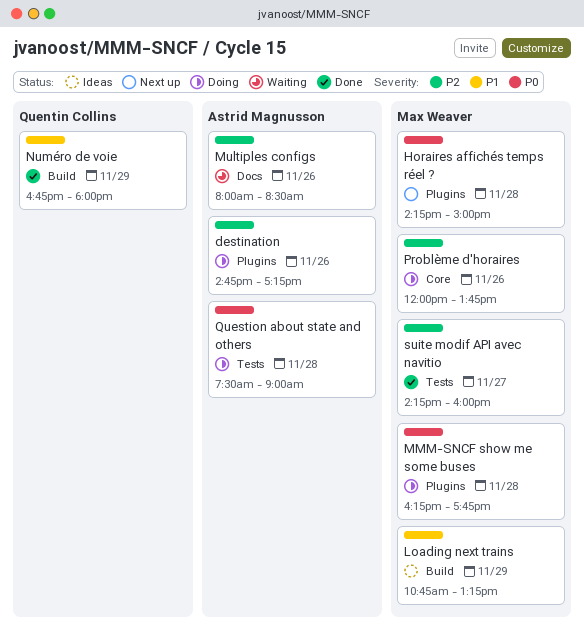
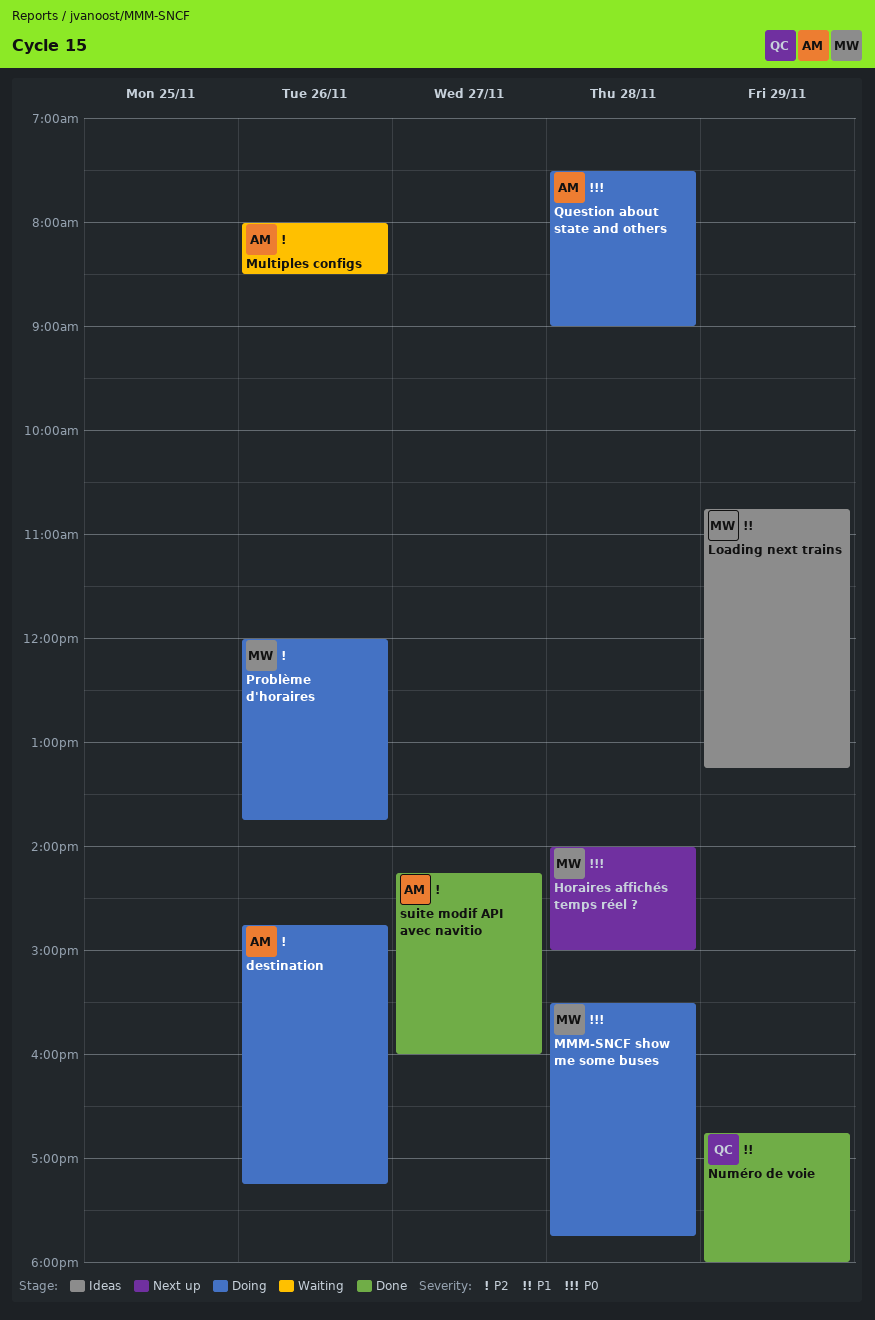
Horaires affichés temps réel ?, begins: 14:15 -> 14:00
MMM-SNCF show me some buses, begins: 16:15 -> 15:30
suite modif API avec navitio, owner: Max Weaver -> Astrid Magnusson

